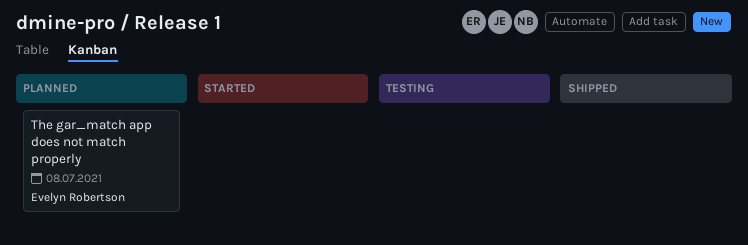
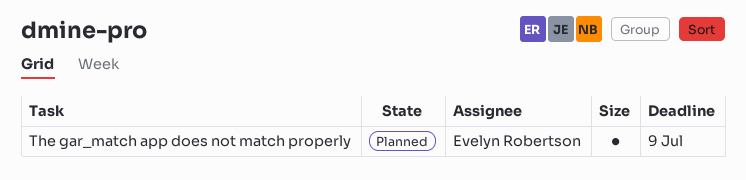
The gar_match app does not match properly, due: Jul 8 -> Jul 9

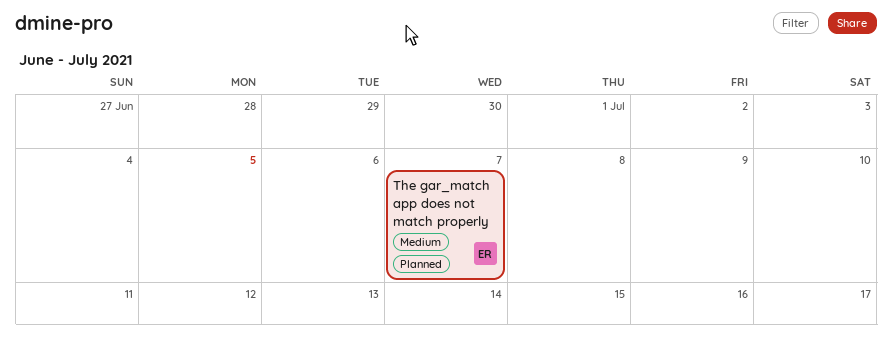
The gar_match app does not match properly, due: Jul 9 -> Jul 7

